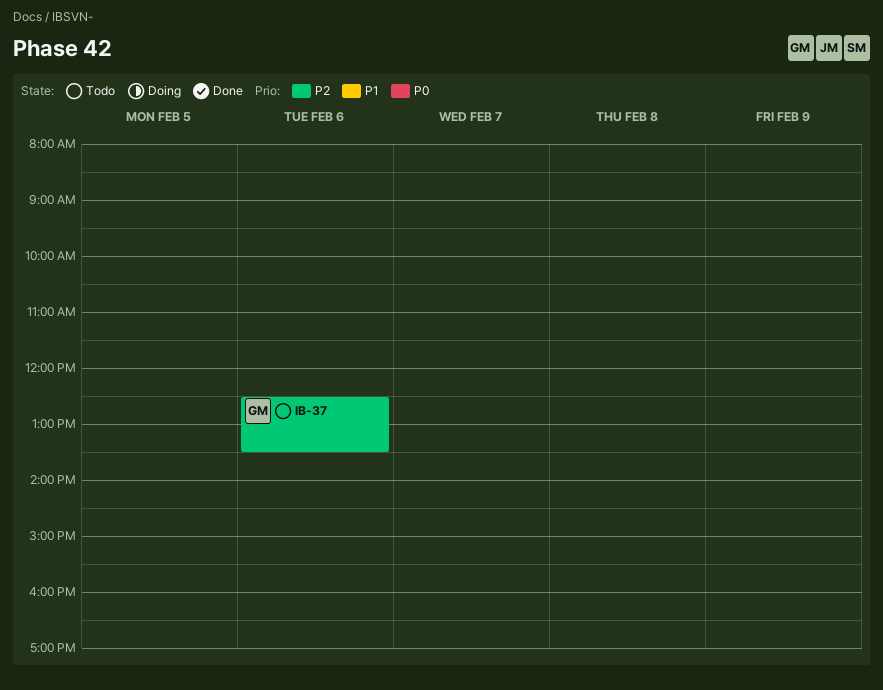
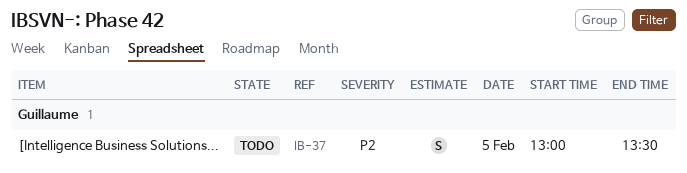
IB-37, day: Feb 6 -> Feb 5
IB-37, begins: 12:30 -> 13:00

